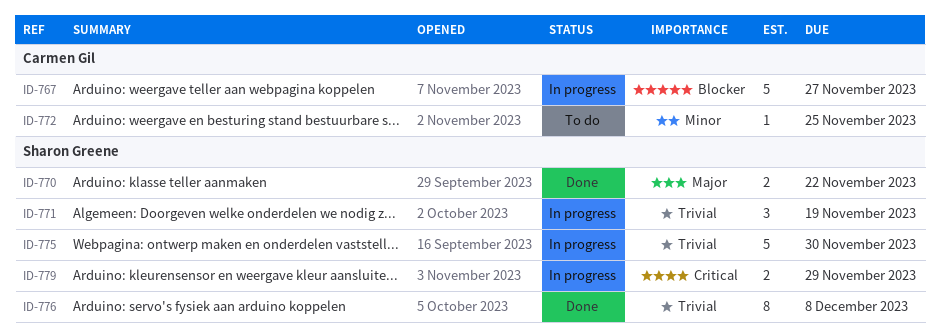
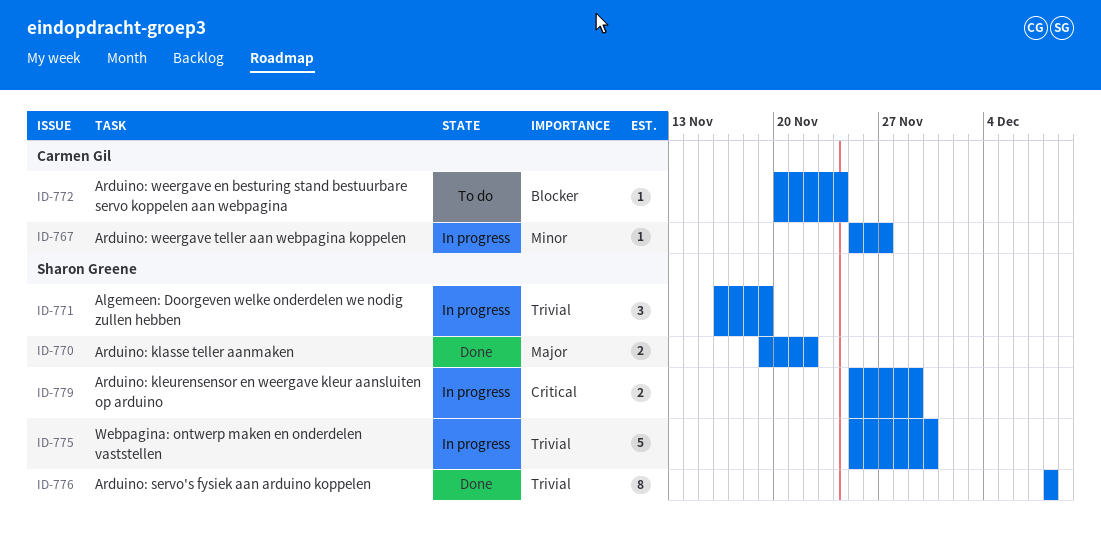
ID-767, priority: Blocker -> Minor
ID-767, estimate: 5 -> 1
ID-772, priority: Minor -> Blocker
ID-772, due: Nov 25 -> Nov 24

